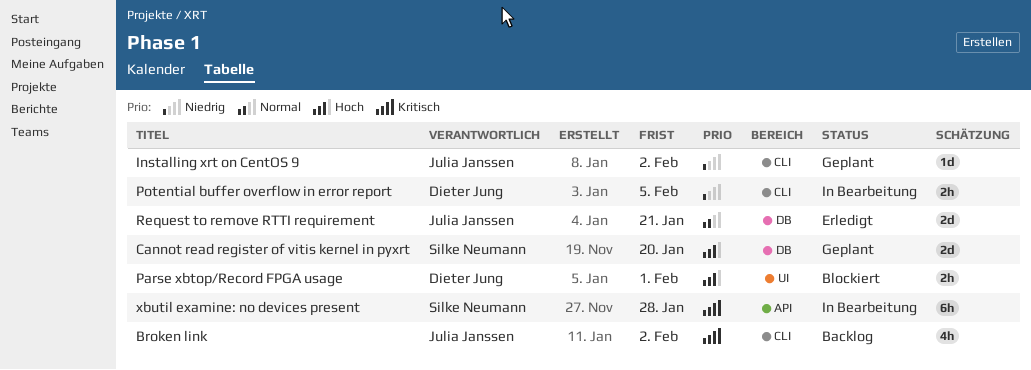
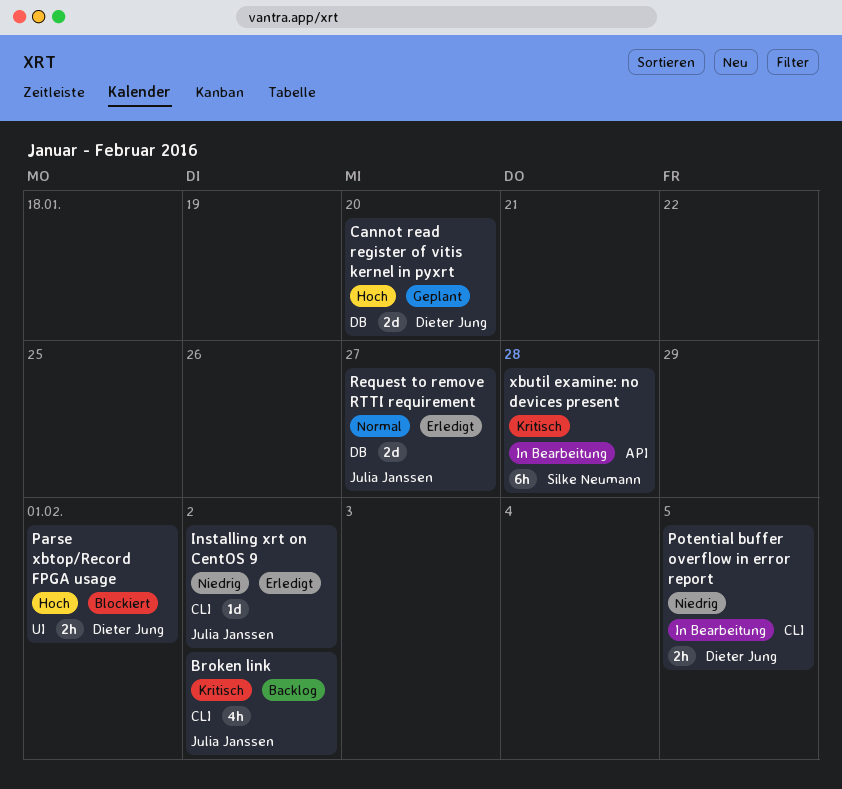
Cannot read register of vitis kernel in pyxrt, owner: Silke Neumann -> Dieter Jung
Installing xrt on CentOS 9, status: Geplant -> Erledigt
Request to remove RTTI requirement, due: Jan 21 -> Jan 27

